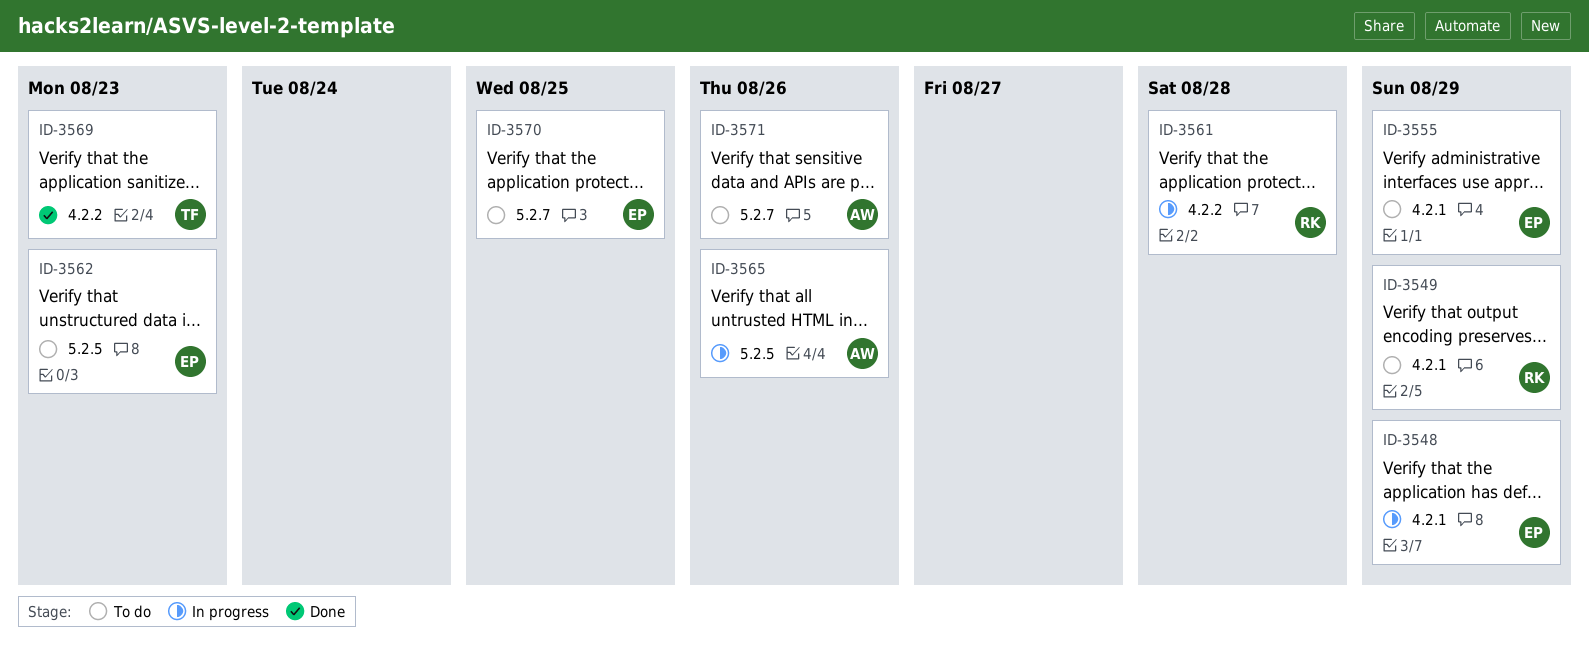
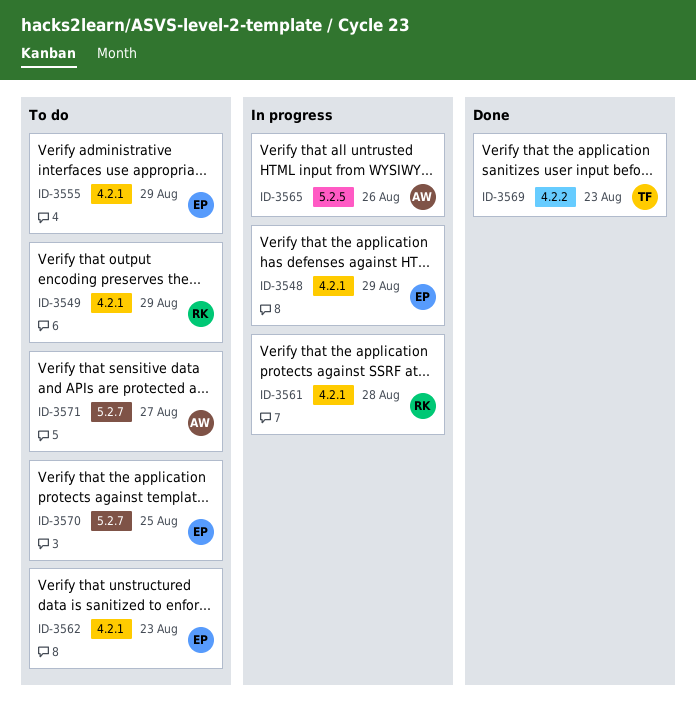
ID-3561, label: 4.2.2 -> 4.2.1
ID-3562, label: 5.2.5 -> 4.2.1
ID-3571, due: Aug 26 -> Aug 27

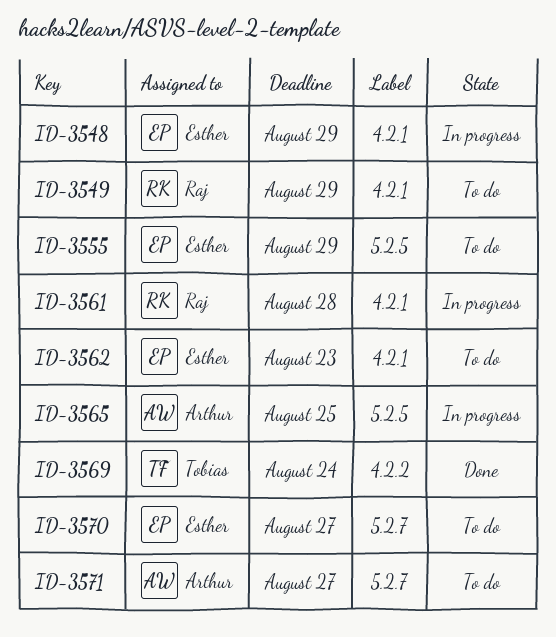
ID-3555, label: 4.2.1 -> 5.2.5
ID-3565, due: Aug 26 -> Aug 25
ID-3569, due: Aug 23 -> Aug 24
ID-3570, due: Aug 25 -> Aug 27

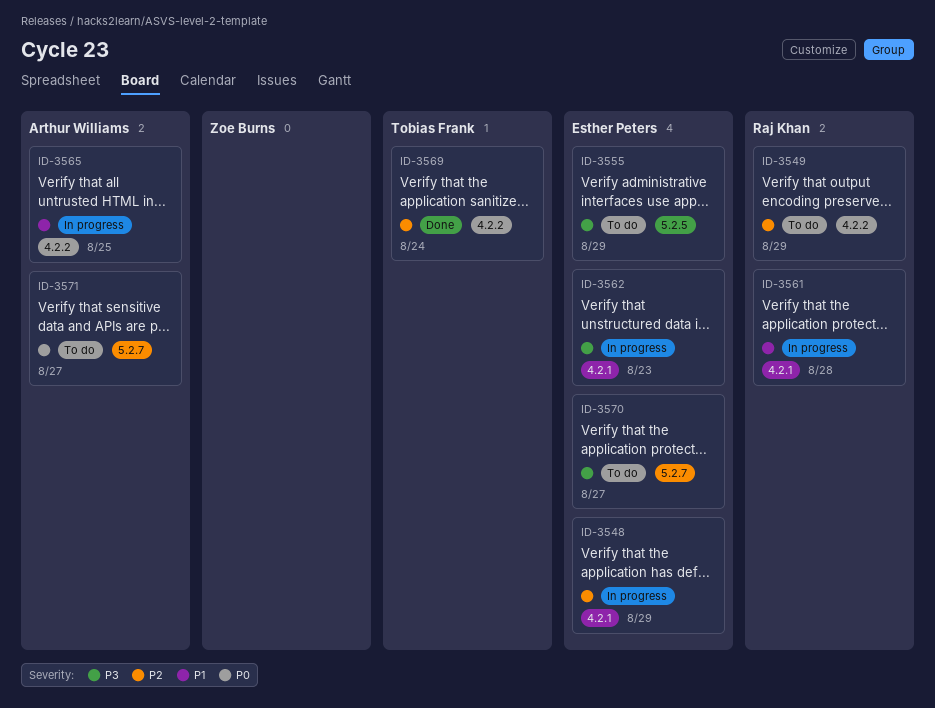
ID-3549, label: 4.2.1 -> 4.2.2
ID-3562, status: To do -> In progress
ID-3565, label: 5.2.5 -> 4.2.2

